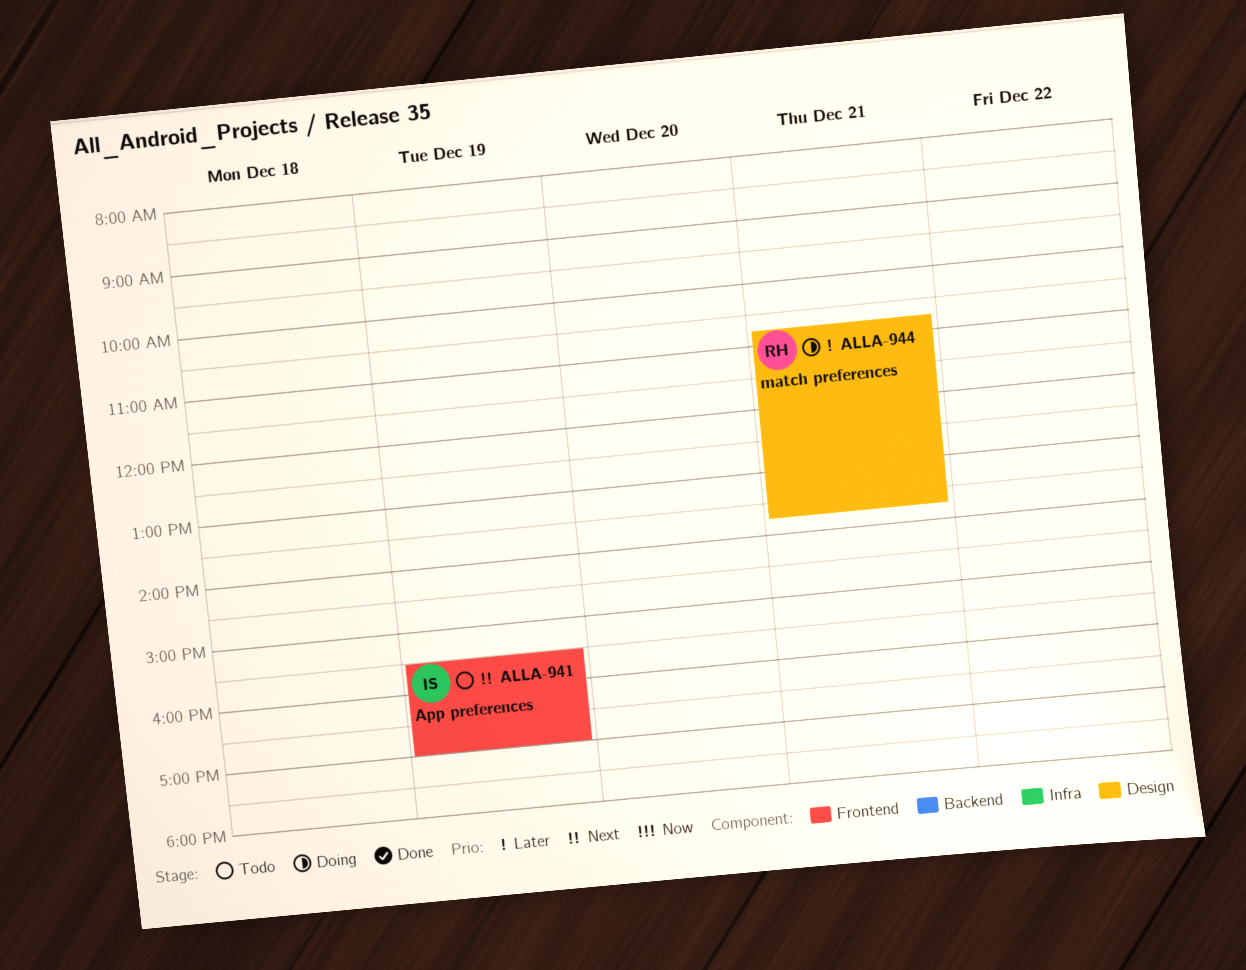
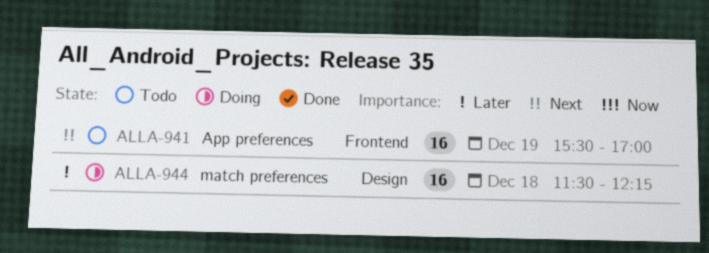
ALLA-944, day: Dec 21 -> Dec 18
ALLA-944, begins: 10:45 -> 11:30
ALLA-944, ends: 13:45 -> 12:15

